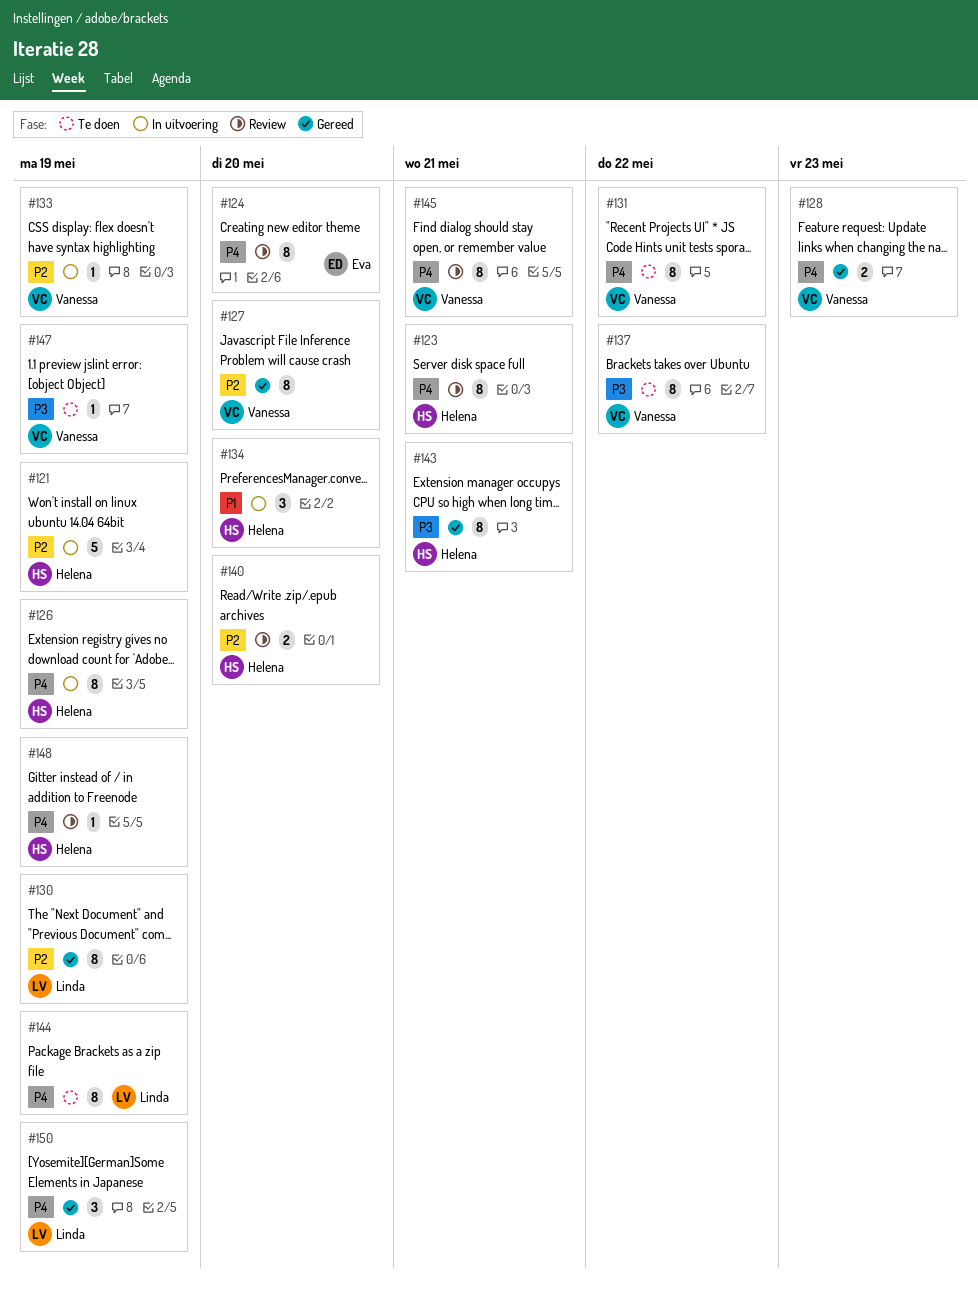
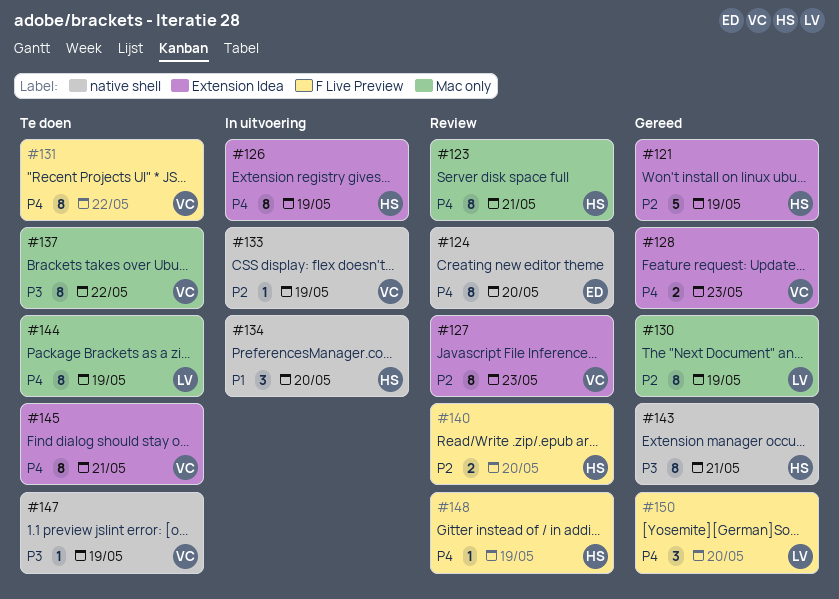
#121, status: In uitvoering -> Gereed
#127, status: Gereed -> Review
#127, due: May 20 -> May 23
#145, status: Review -> Te doen
#150, due: May 19 -> May 20

